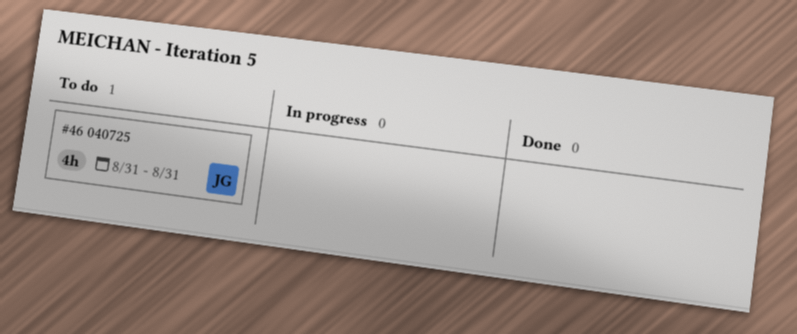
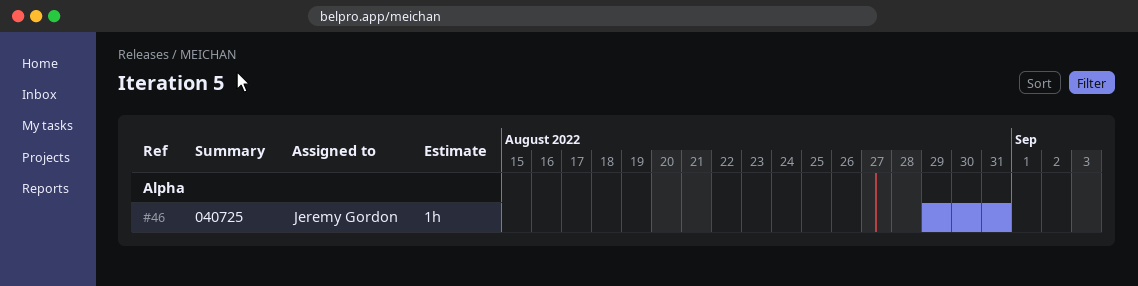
#46, estimate: 4h -> 1h
#46, start: Aug 31 -> Aug 29

